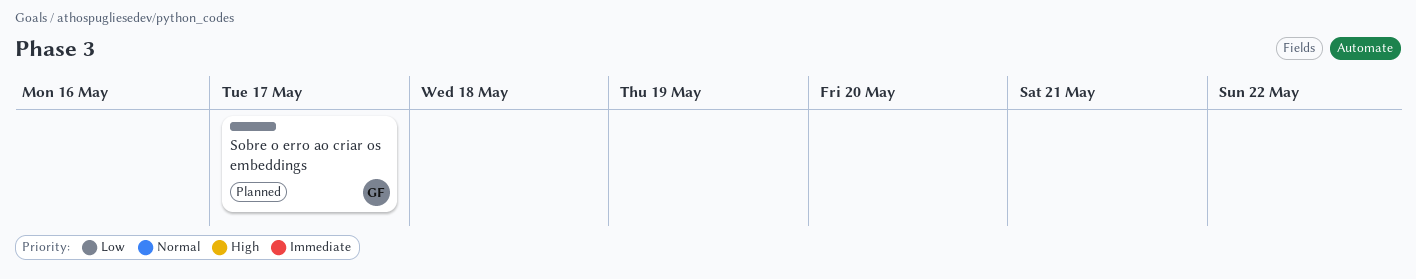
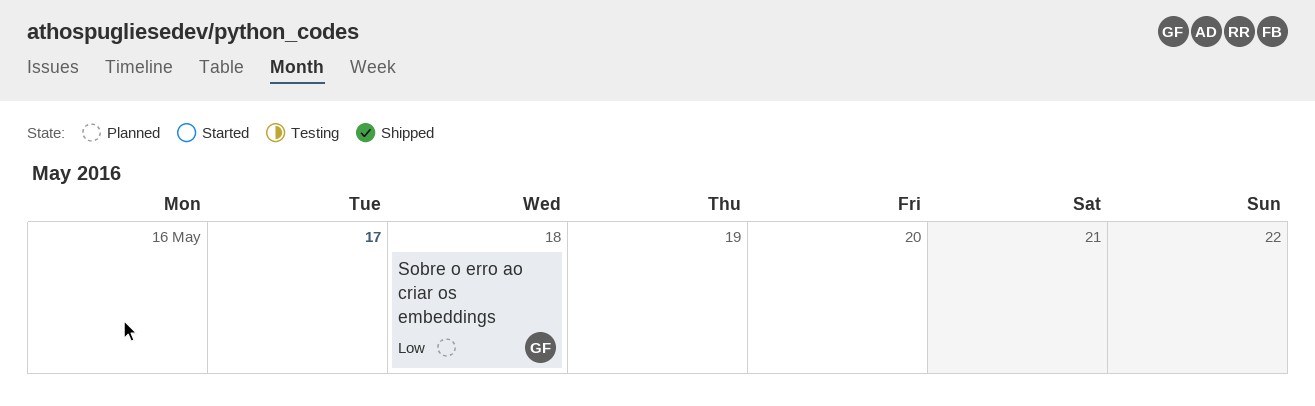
Sobre o erro ao criar os embeddings, due: May 17 -> May 18

